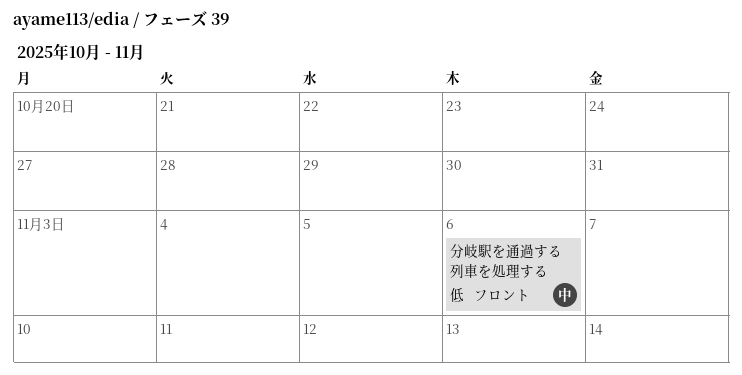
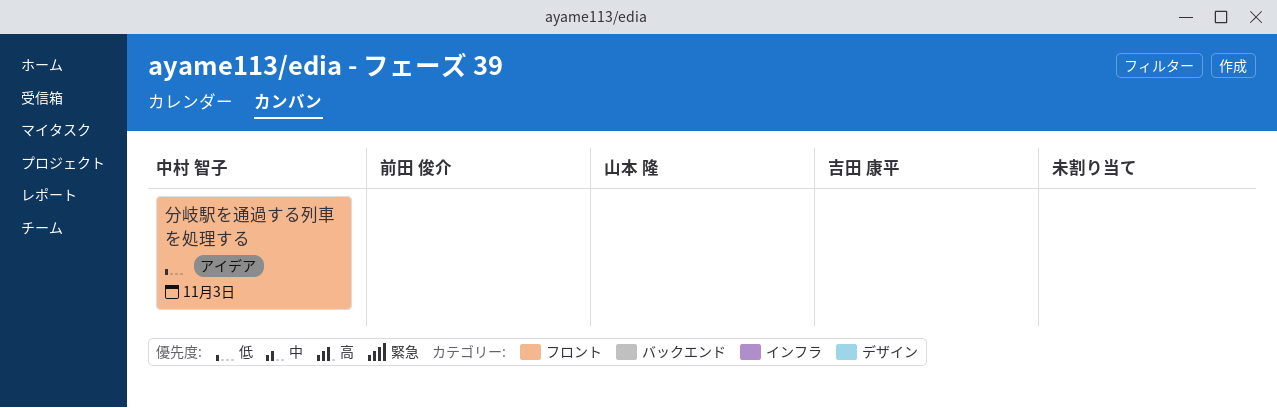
分岐駅を通過する列車を処理する, due: Nov 6 -> Nov 3

